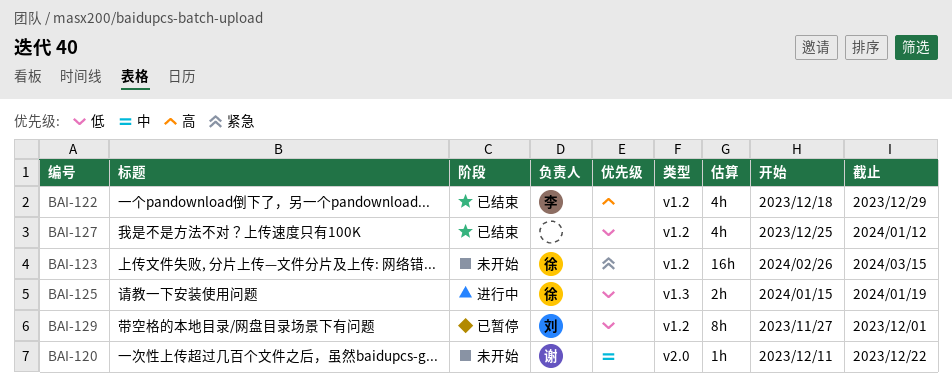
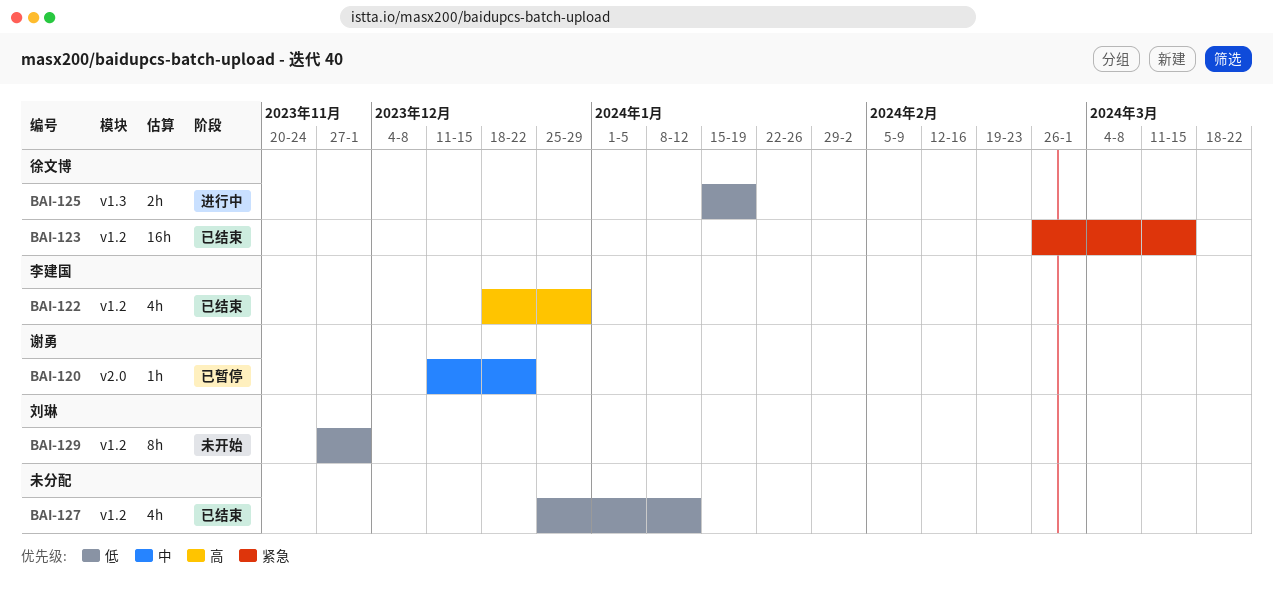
BAI-120, status: 未开始 -> 已暂停
BAI-123, status: 未开始 -> 已结束
BAI-129, status: 已暂停 -> 未开始

